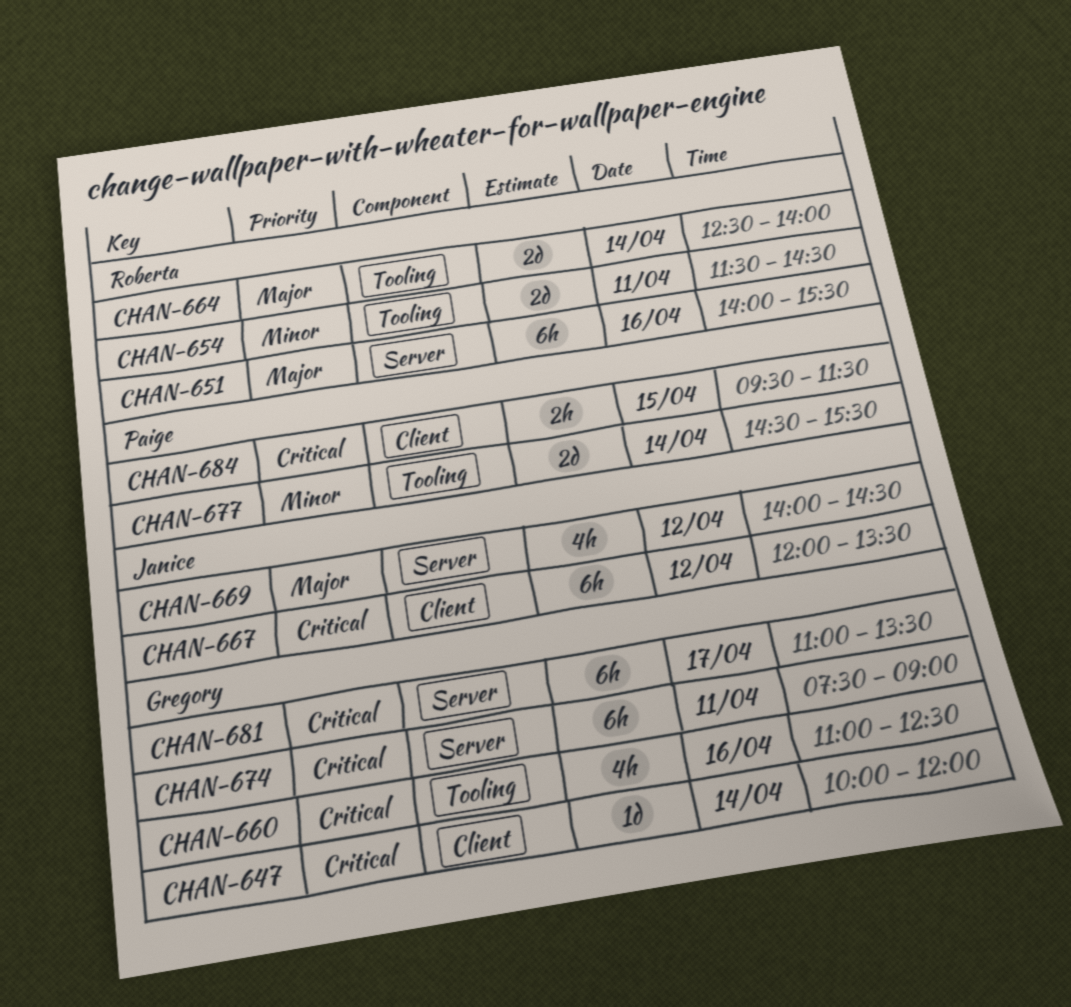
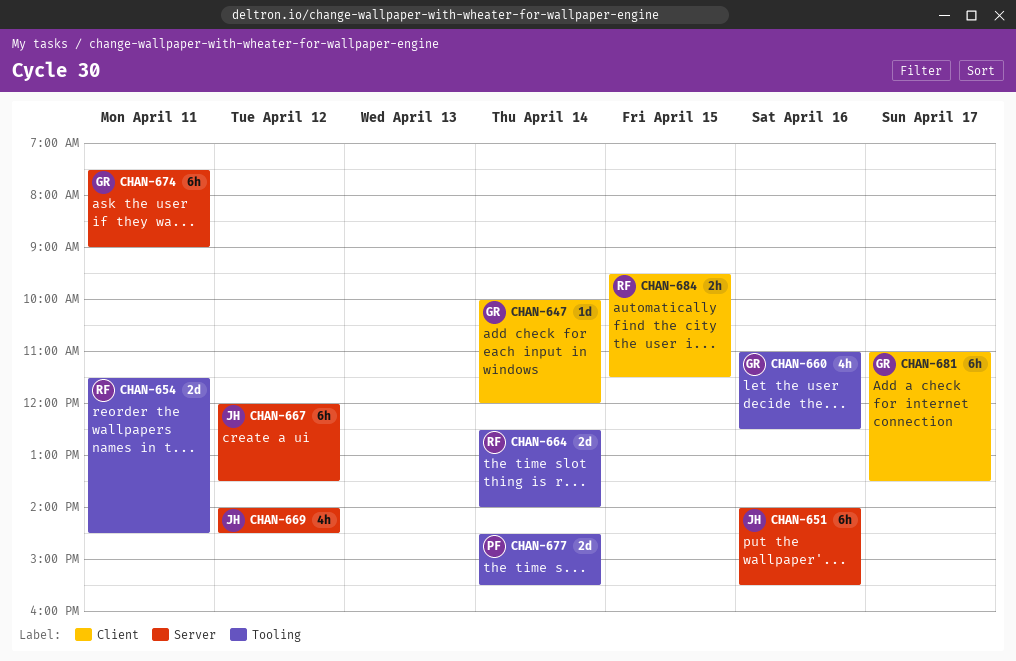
CHAN-651, owner: Roberta -> Janice
CHAN-667, label: Client -> Server
CHAN-681, label: Server -> Client
CHAN-684, owner: Paige -> Roberta

